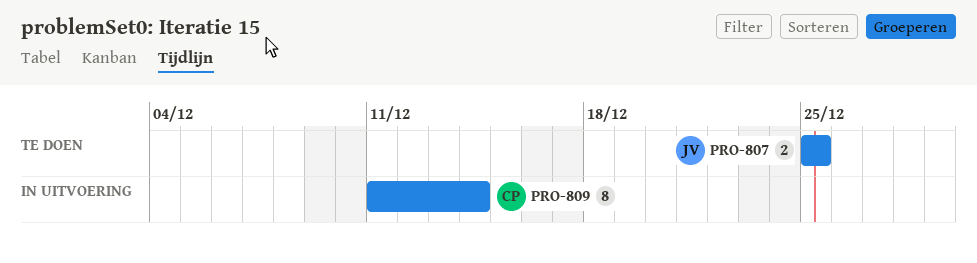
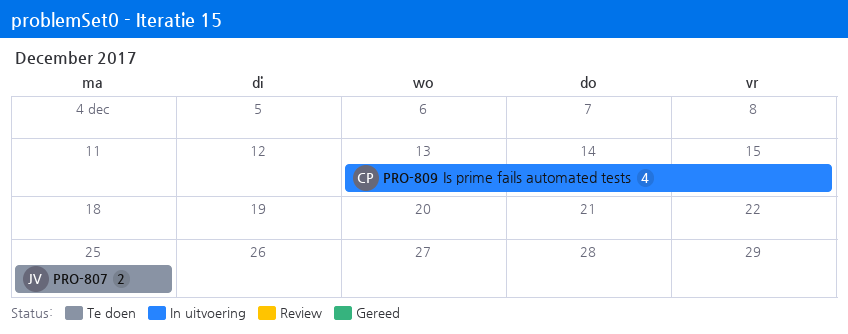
PRO-809, estimate: 8 -> 4
PRO-809, start: Dec 11 -> Dec 13
PRO-809, due: Dec 14 -> Dec 15

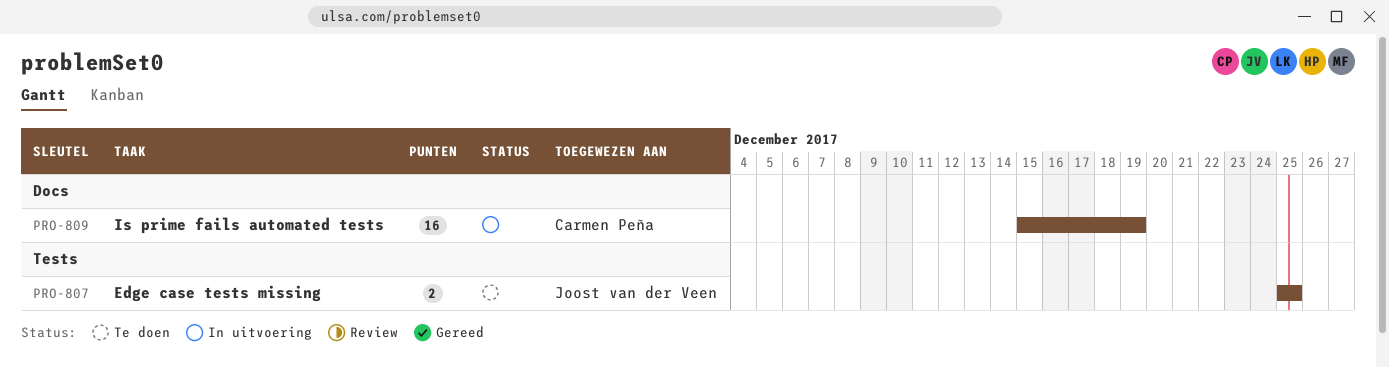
PRO-809, estimate: 4 -> 16
PRO-809, start: Dec 13 -> Dec 15
PRO-809, due: Dec 15 -> Dec 19

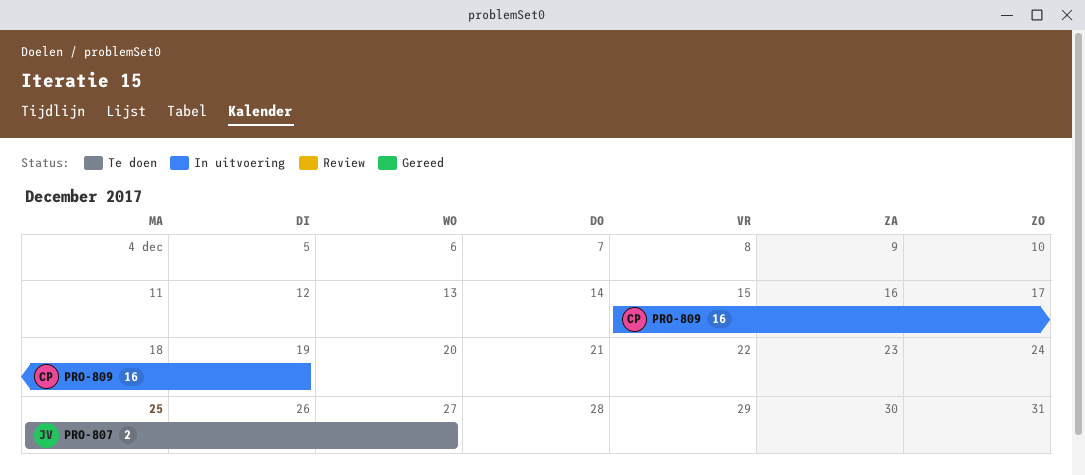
PRO-807, due: Dec 25 -> Dec 27

